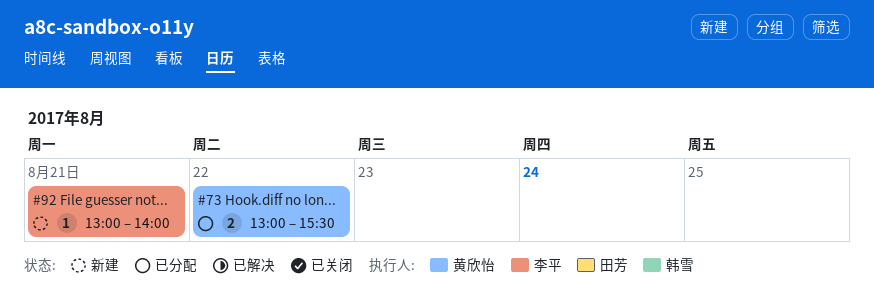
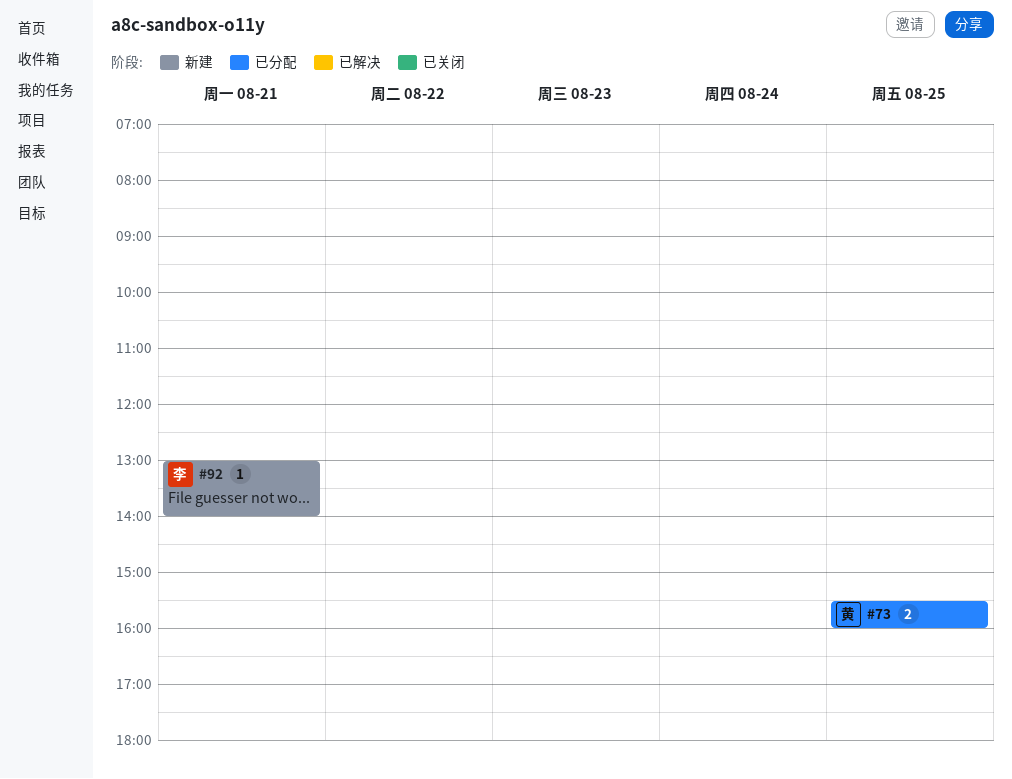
#73, day: Aug 22 -> Aug 25
#73, begins: 13:00 -> 15:30
#73, ends: 15:30 -> 16:00

